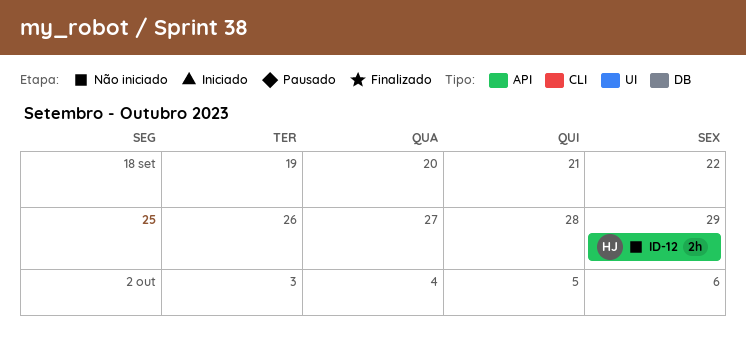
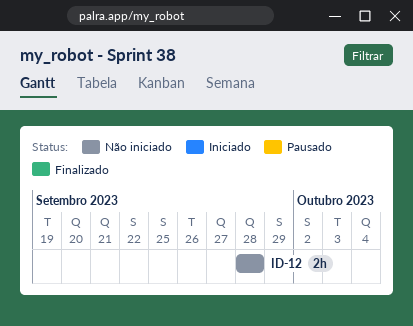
ID-12, start: Sep 29 -> Sep 28
ID-12, due: Sep 29 -> Sep 28

